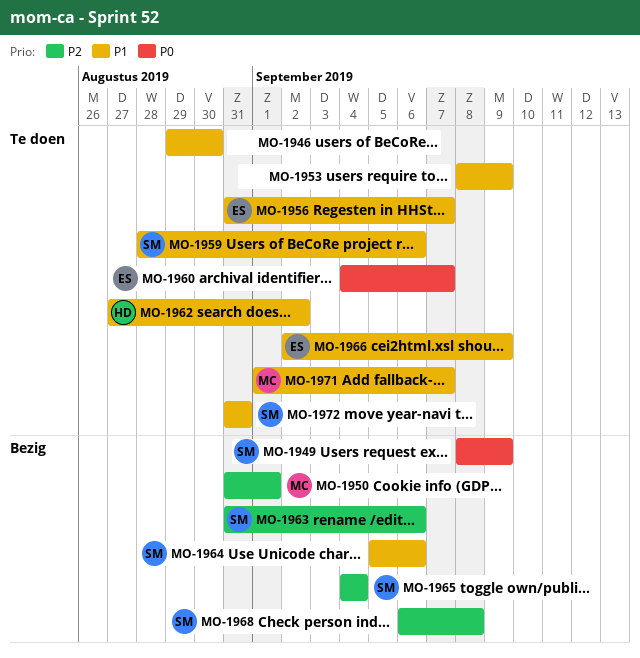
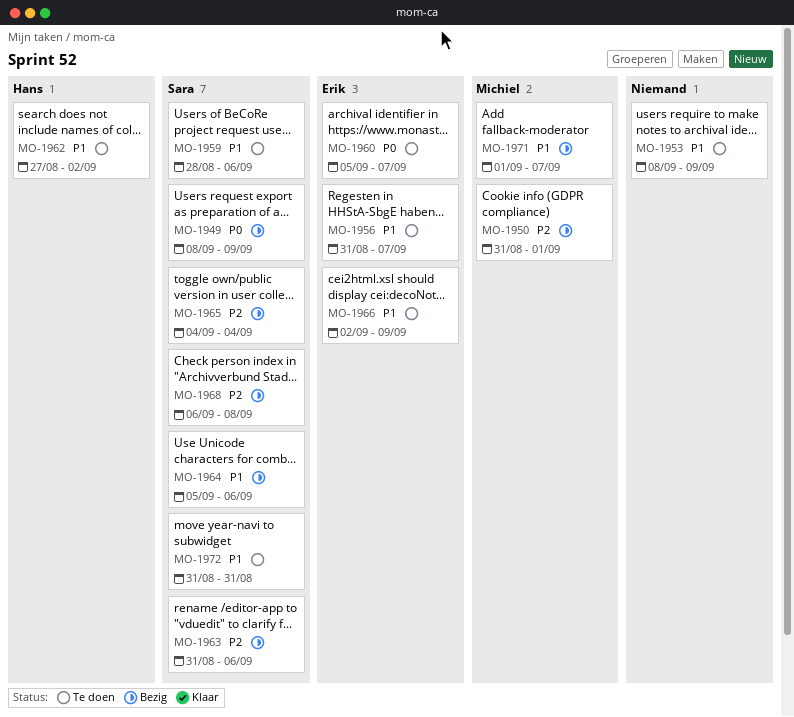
MO-1946: present -> none
MO-1960, start: Sep 4 -> Sep 5
MO-1971, status: Te doen -> Bezig

